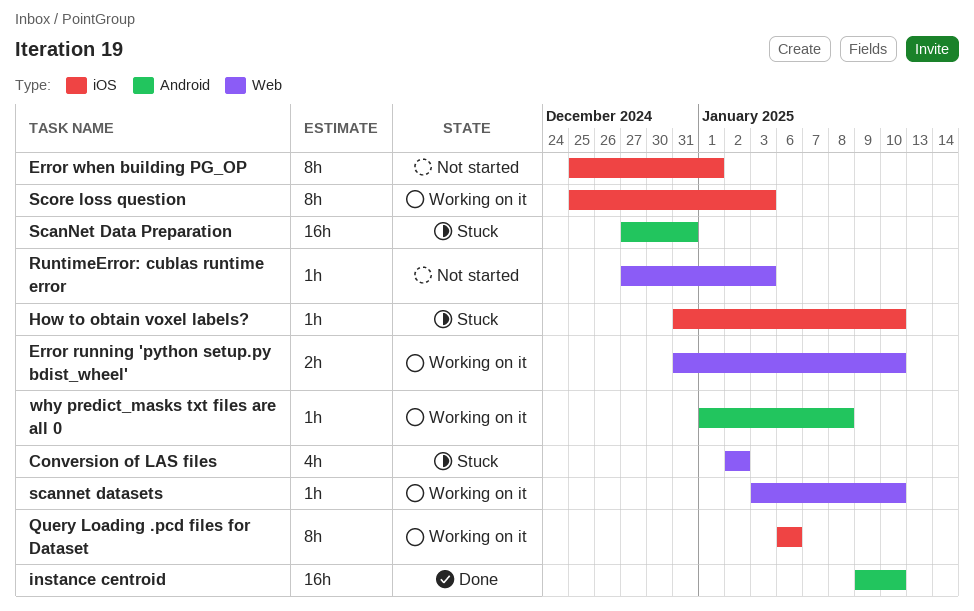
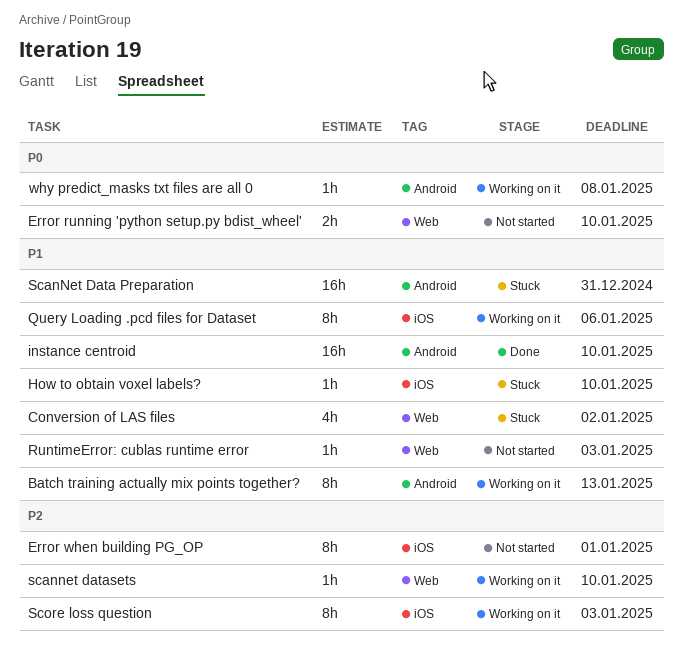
Batch training actually mix points together?: none -> present
Error running 'python setup.py bdist_wheel', status: Working on it -> Not started

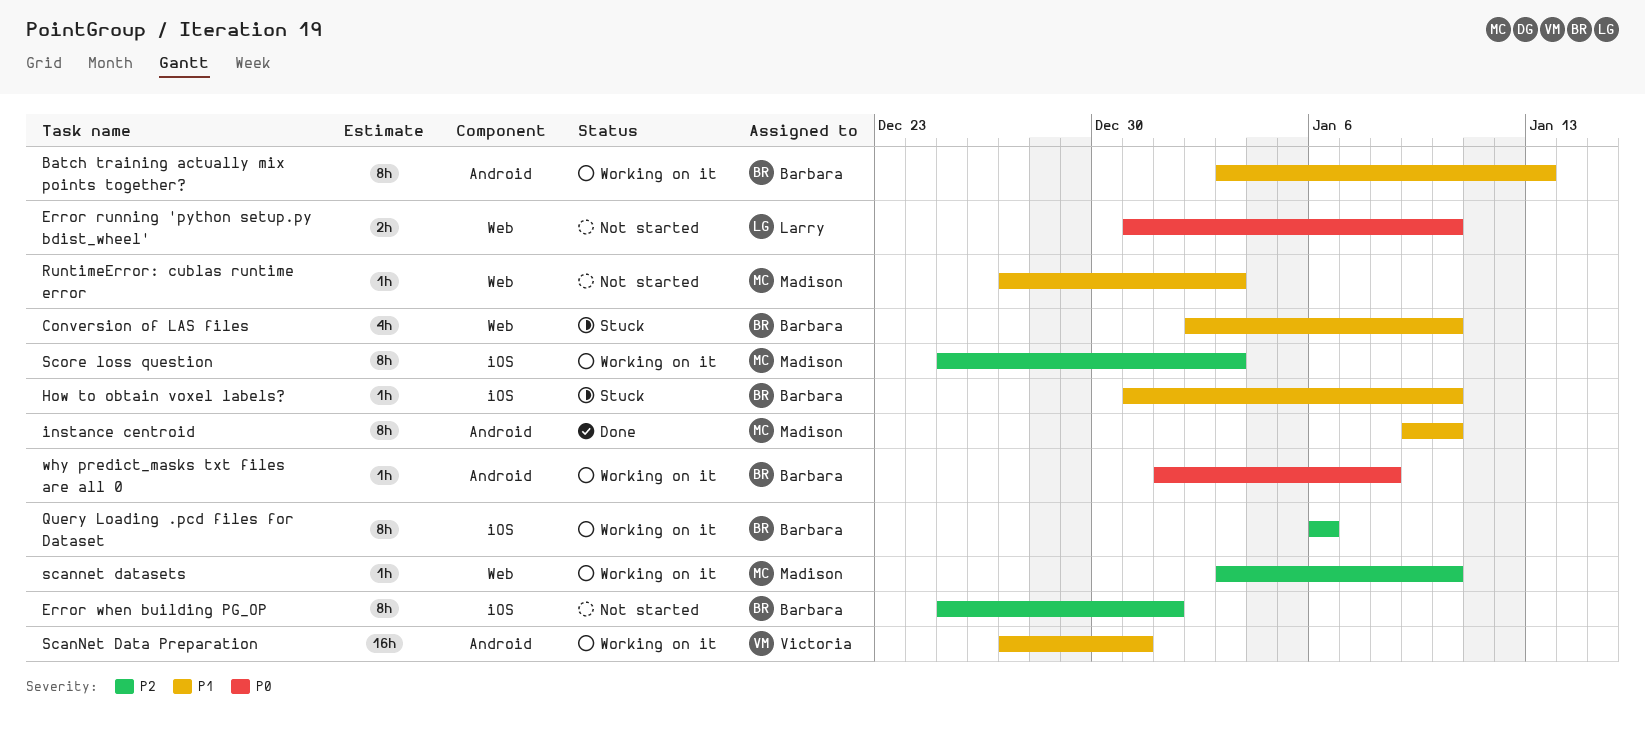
Conversion of LAS files, due: Jan 2 -> Jan 10
instance centroid, estimate: 16h -> 8h
Query Loading .pcd files for Dataset, priority: P1 -> P2
ScanNet Data Preparation, status: Stuck -> Working on it

